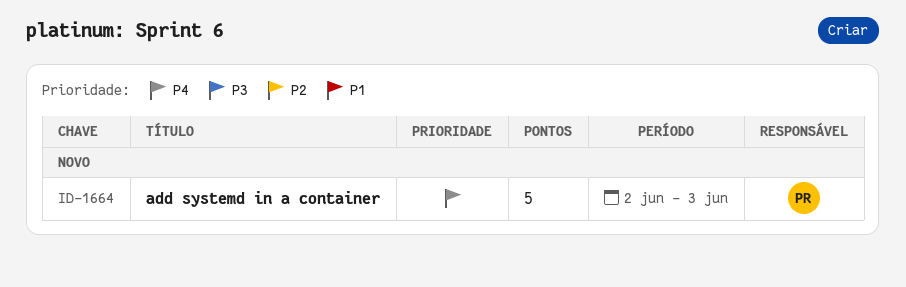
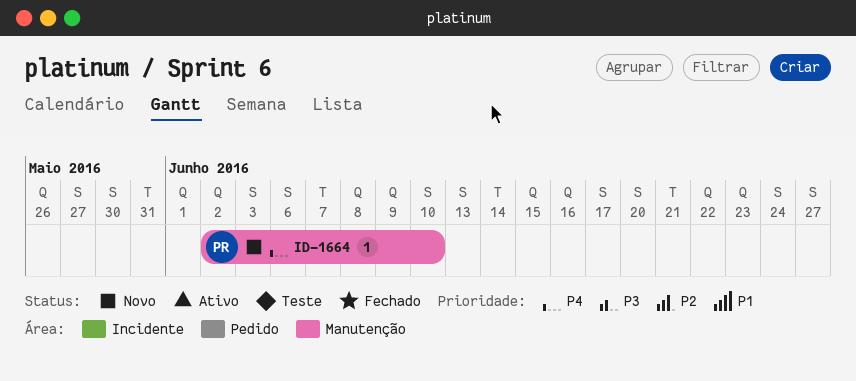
ID-1664, estimate: 5 -> 1
ID-1664, due: Jun 3 -> Jun 10

